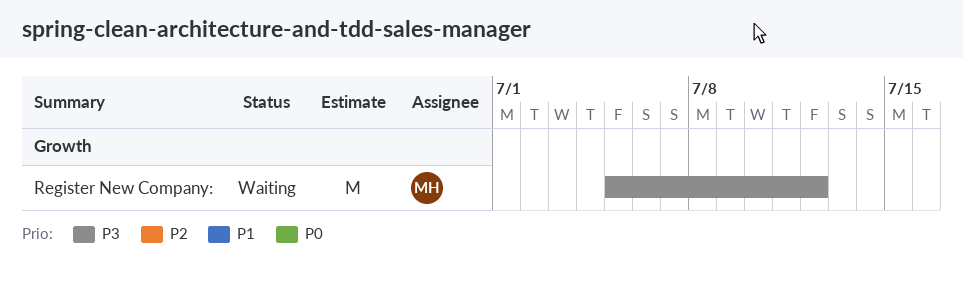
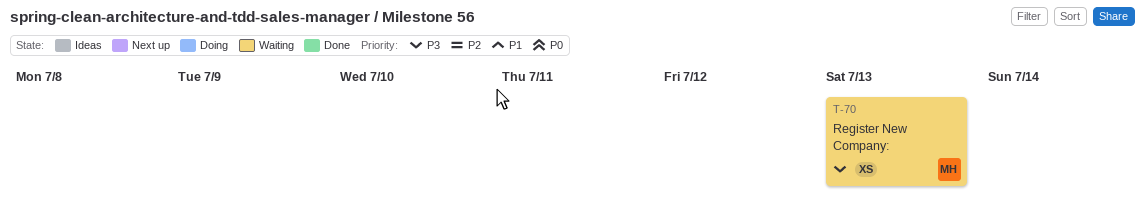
Register New Company:, estimate: M -> XS
Register New Company:, due: Jul 12 -> Jul 13

